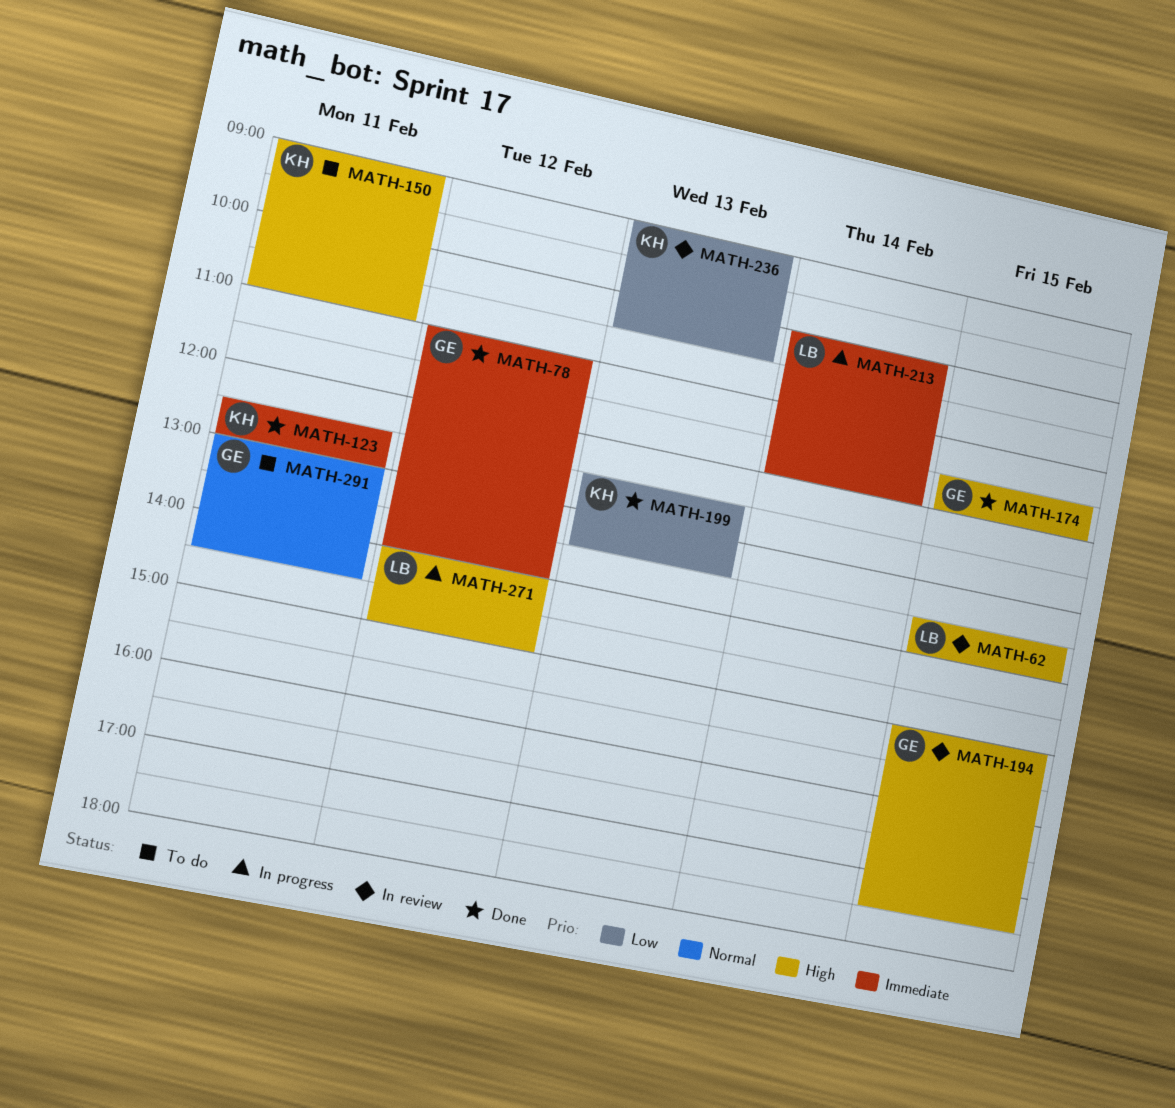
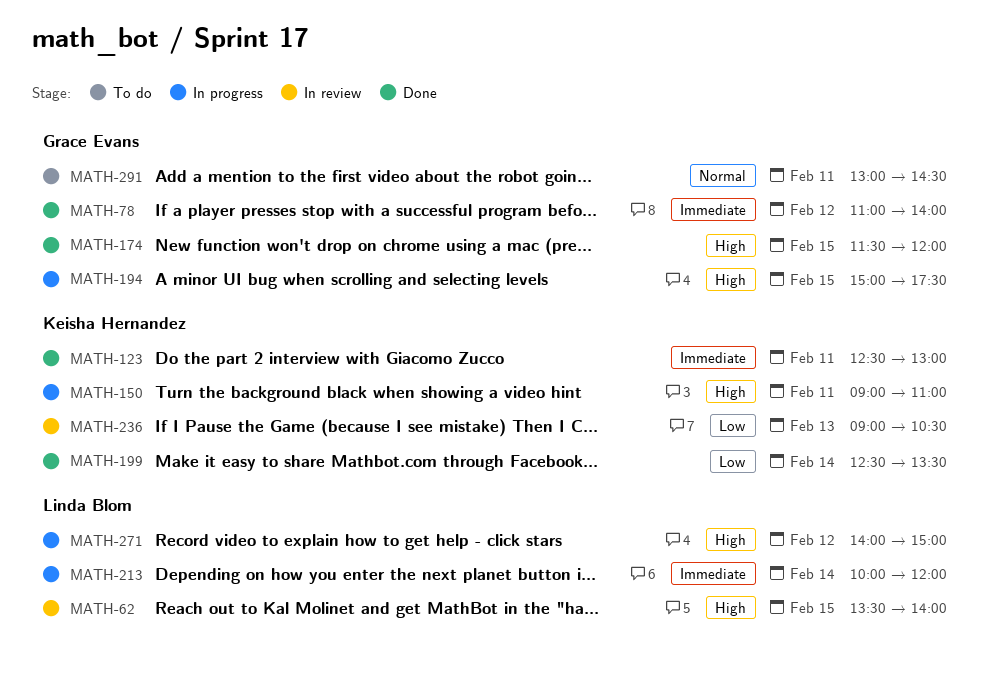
MATH-150, status: To do -> In progress
MATH-194, status: In review -> In progress
MATH-199, day: Feb 13 -> Feb 14

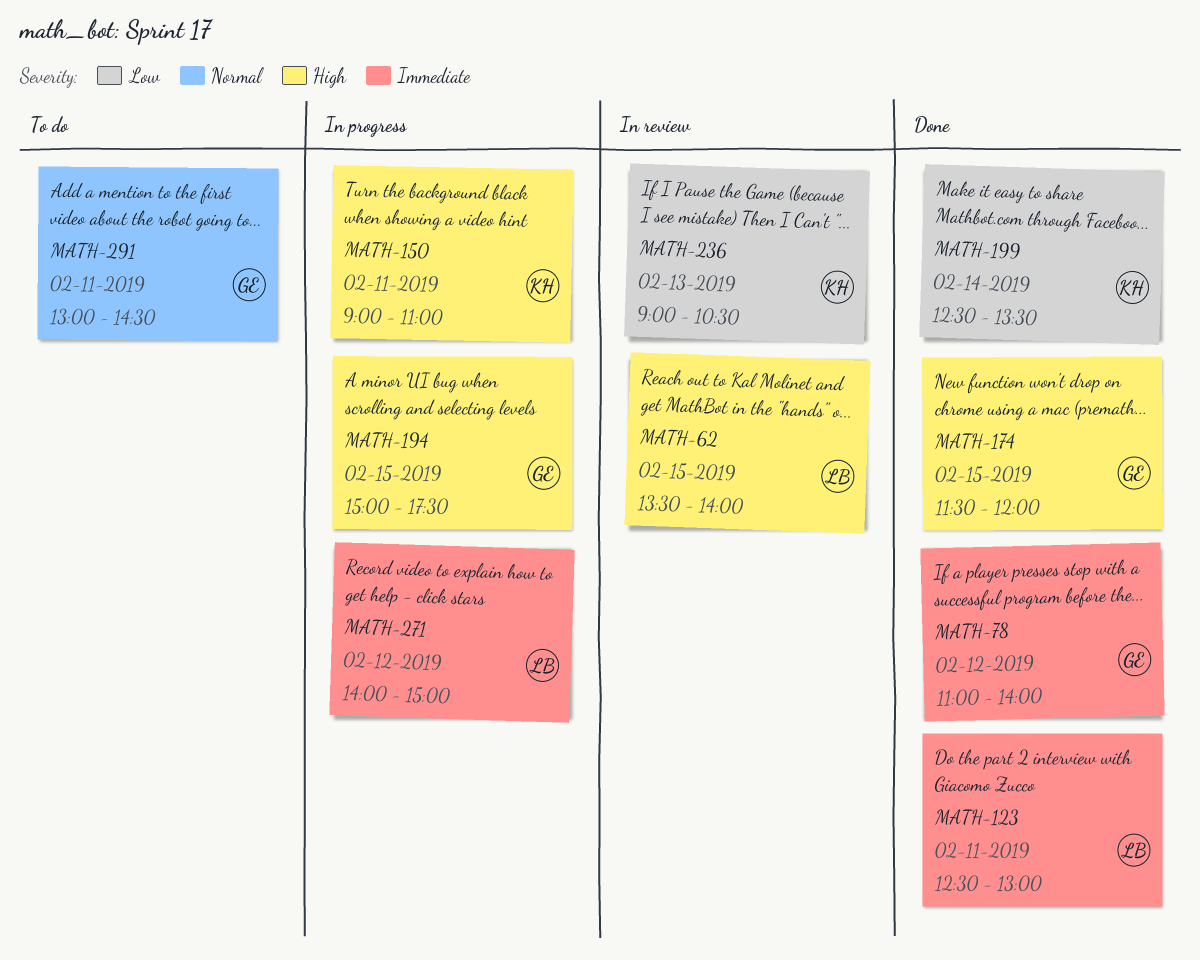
MATH-123, owner: Keisha Hernandez -> Linda Blom
MATH-213: present -> none
MATH-271, priority: High -> Immediate

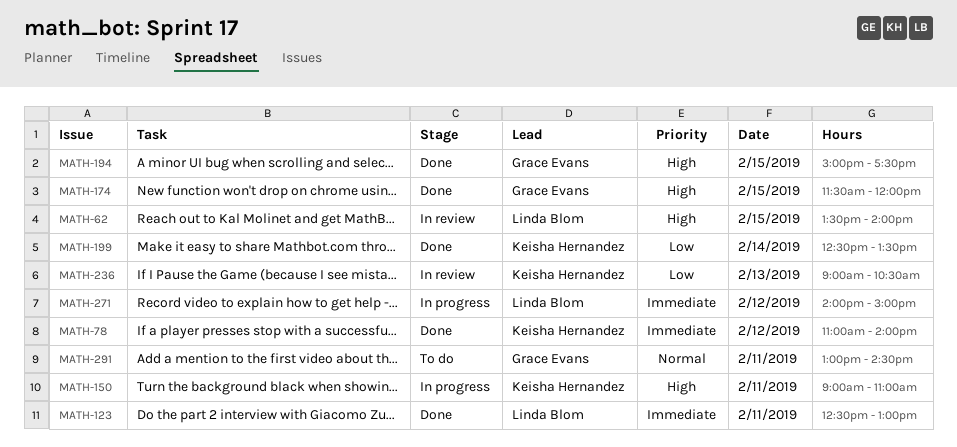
MATH-78, owner: Grace Evans -> Keisha Hernandez
MATH-194, status: In progress -> Done

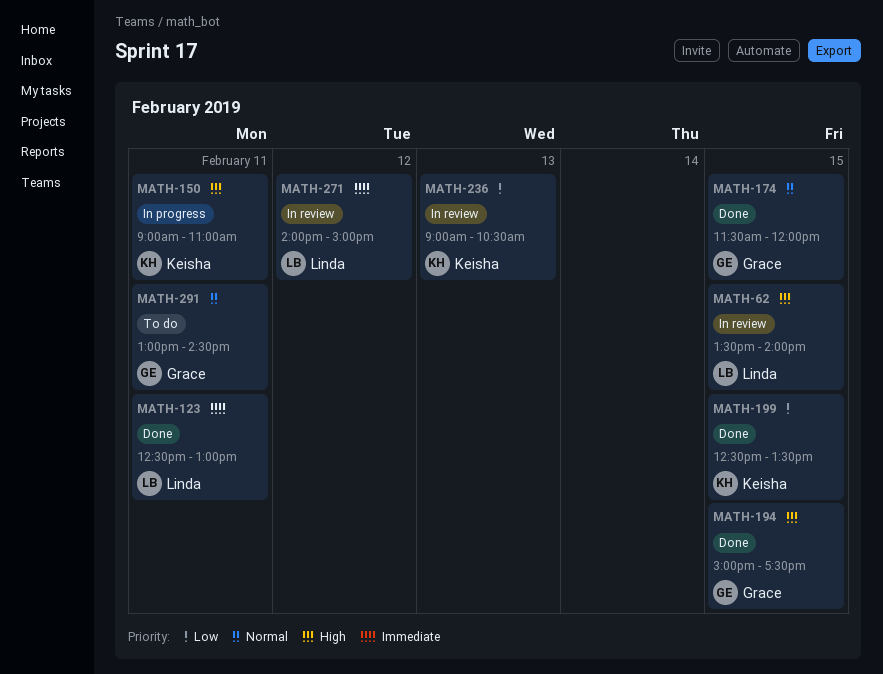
MATH-78: present -> none
MATH-174, priority: High -> Normal
MATH-199, day: Feb 14 -> Feb 15
MATH-271, status: In progress -> In review

